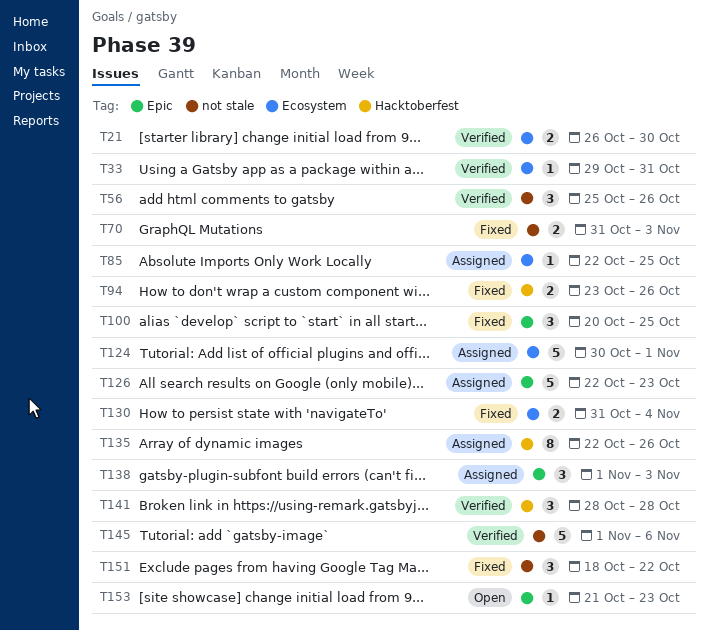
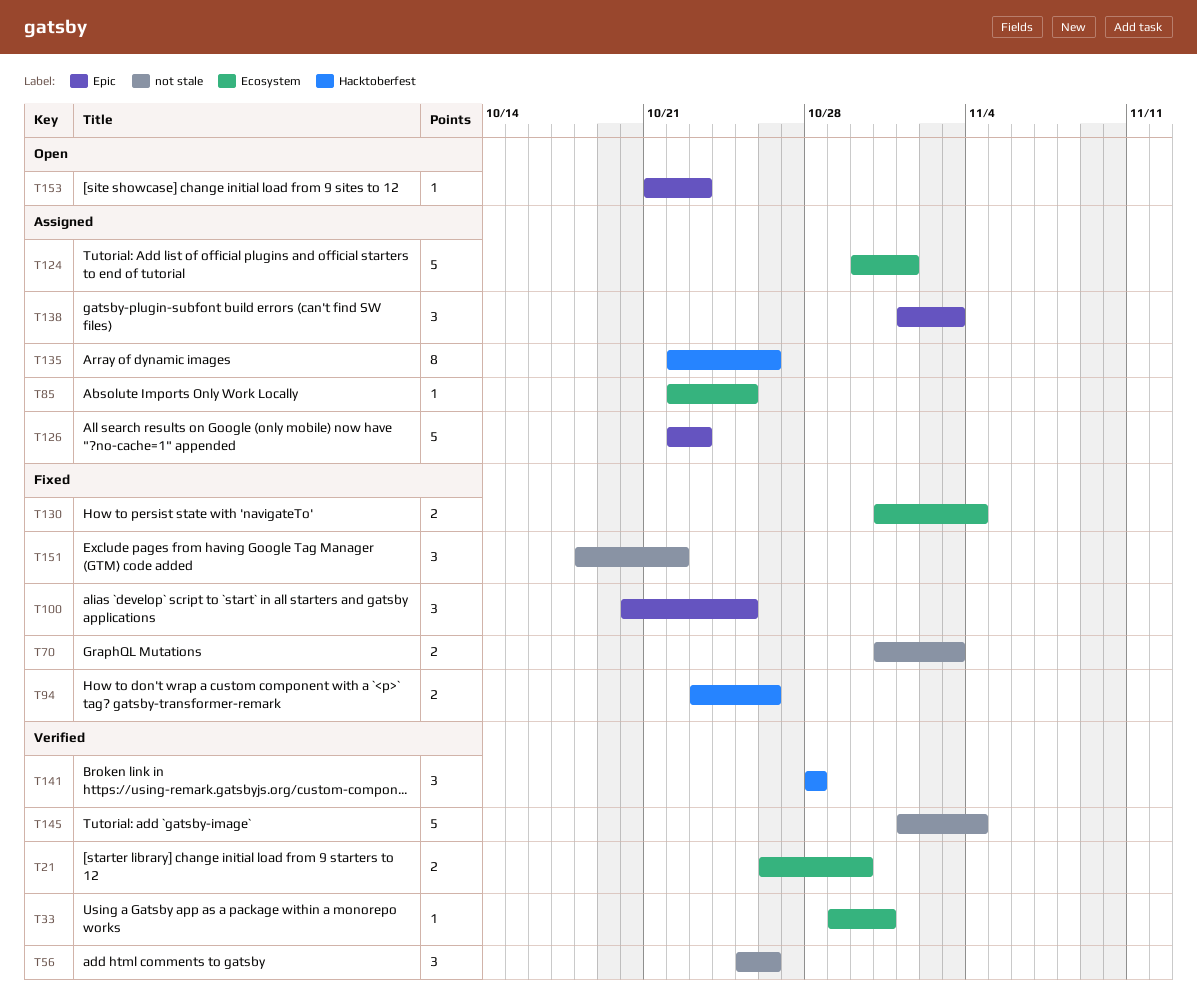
T145, due: Nov 6 -> Nov 4

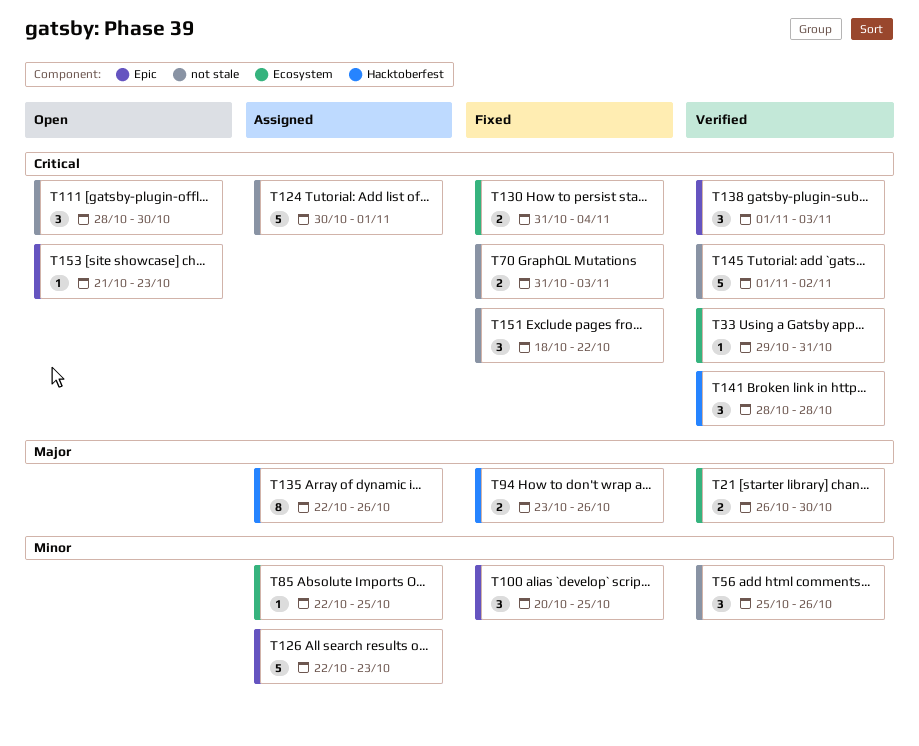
T111: none -> present
T124, label: Ecosystem -> not stale
T138, status: Assigned -> Verified
T145, due: Nov 4 -> Nov 2

